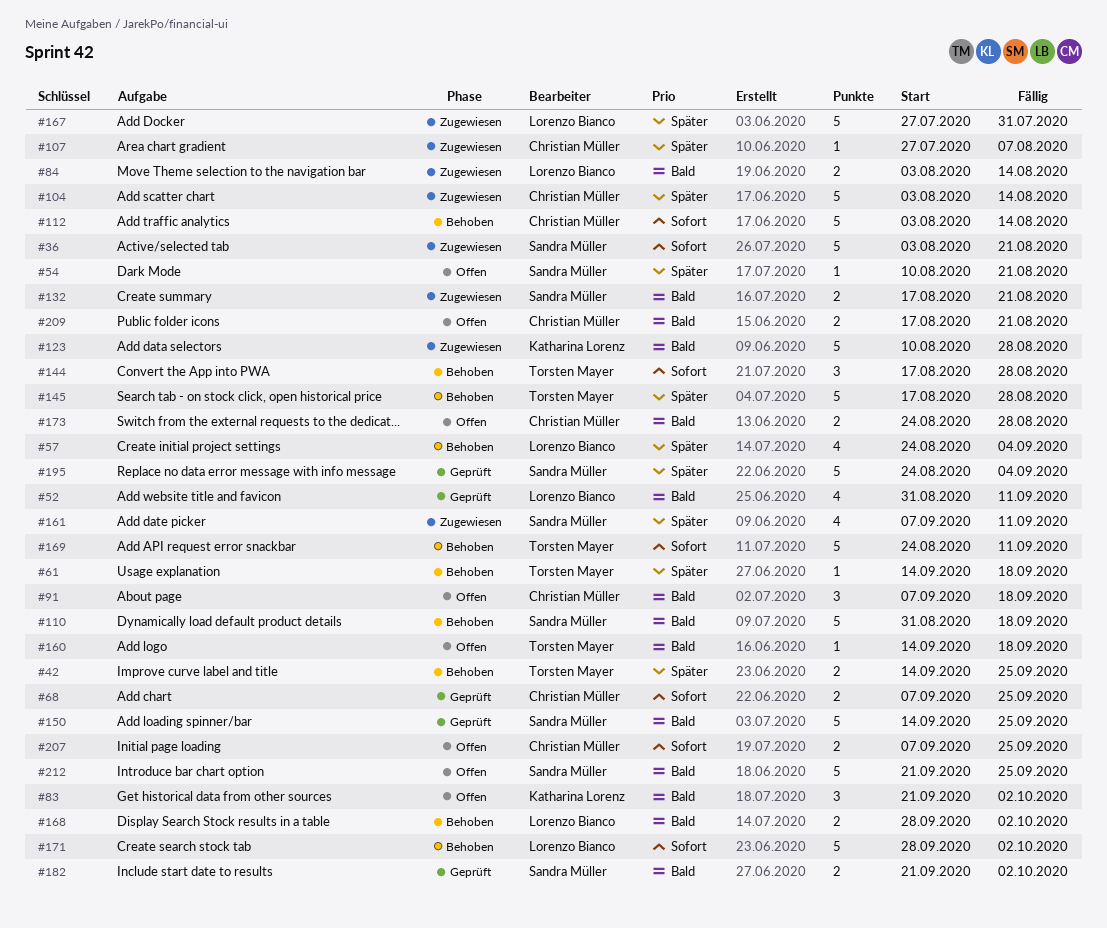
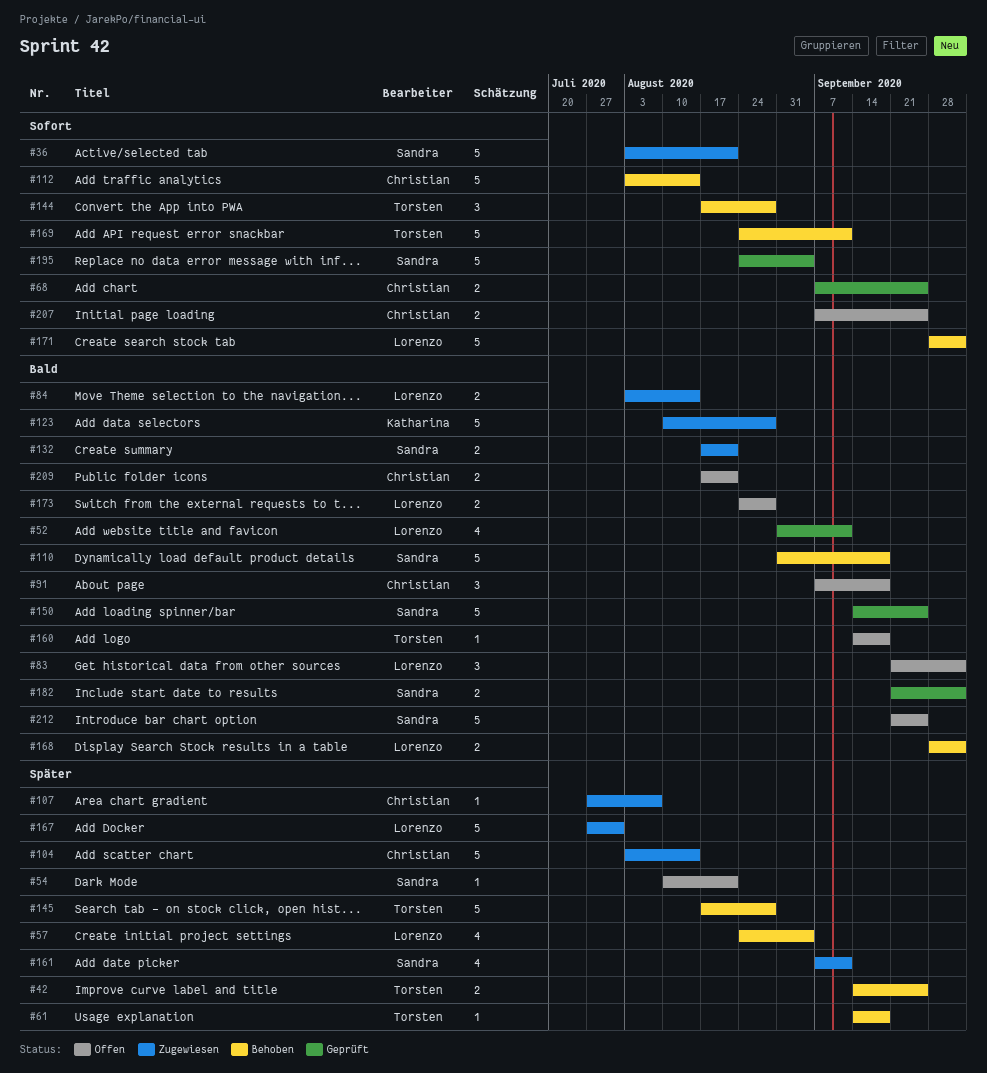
#83, owner: Katharina Lorenz -> Lorenzo Bianco
#173, owner: Christian Müller -> Lorenzo Bianco
#195, priority: Später -> Sofort

